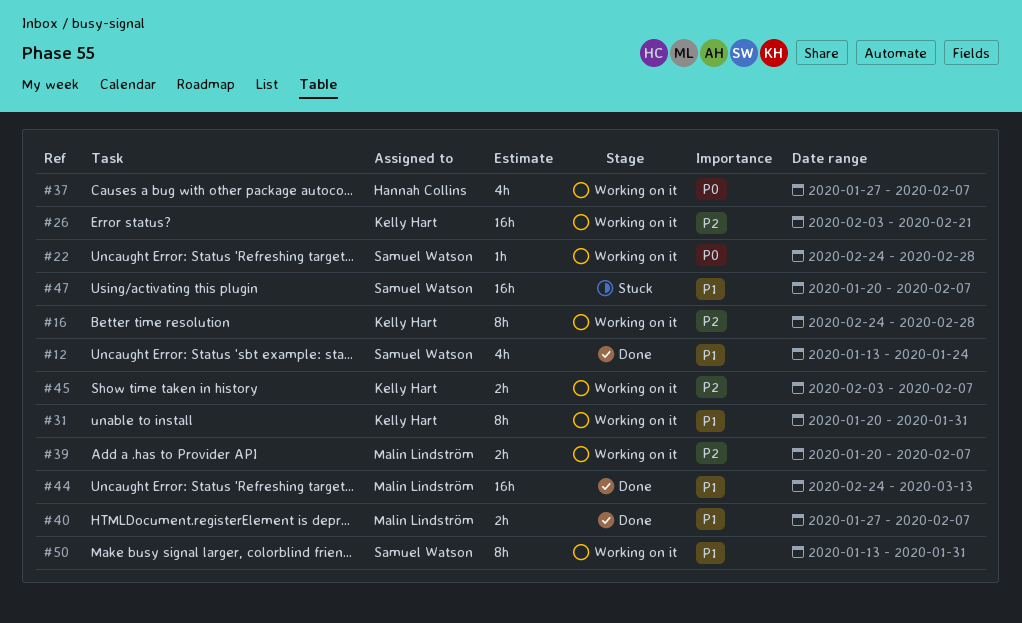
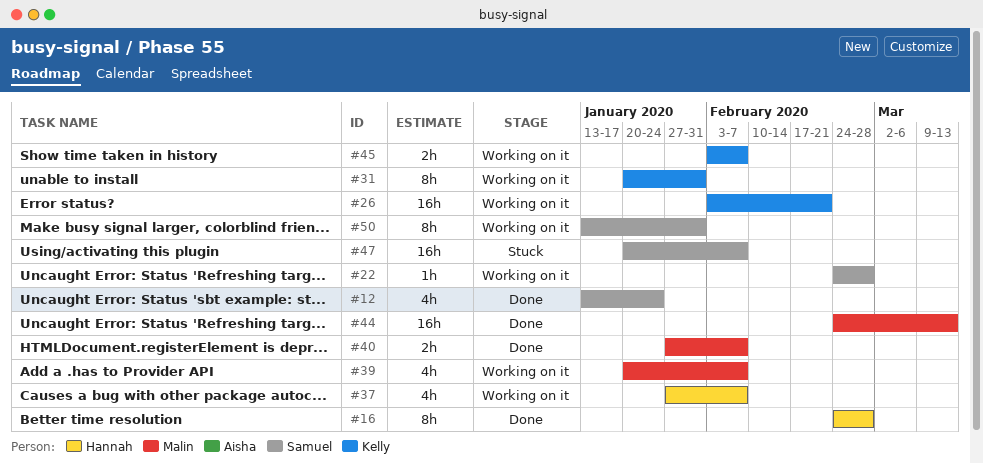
#16, status: Working on it -> Done
#16, owner: Kelly Hart -> Hannah Collins
#39, estimate: 2h -> 4h

